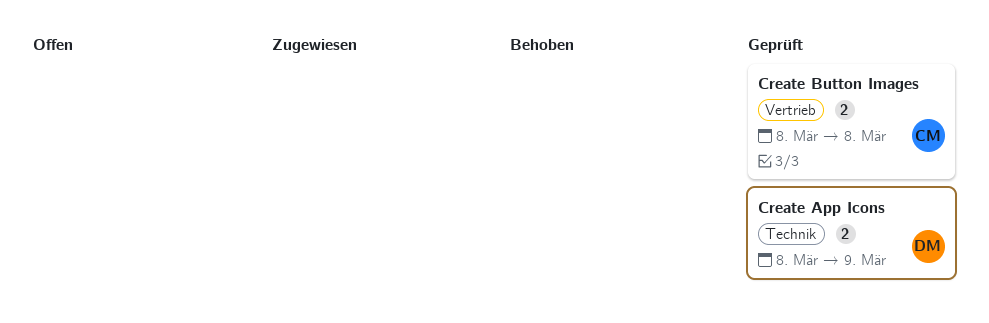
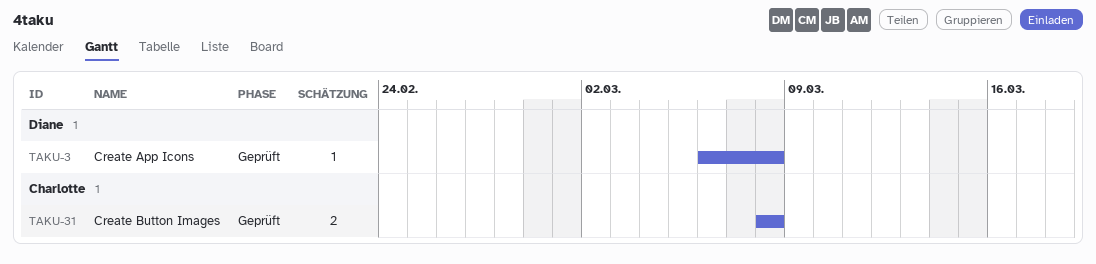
Create App Icons, estimate: 2 -> 1
Create App Icons, start: Mar 8 -> Mar 6
Create App Icons, due: Mar 9 -> Mar 8

